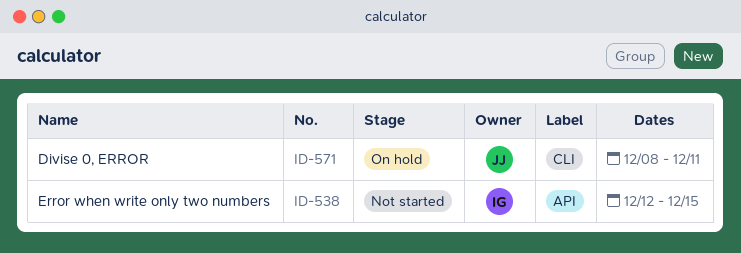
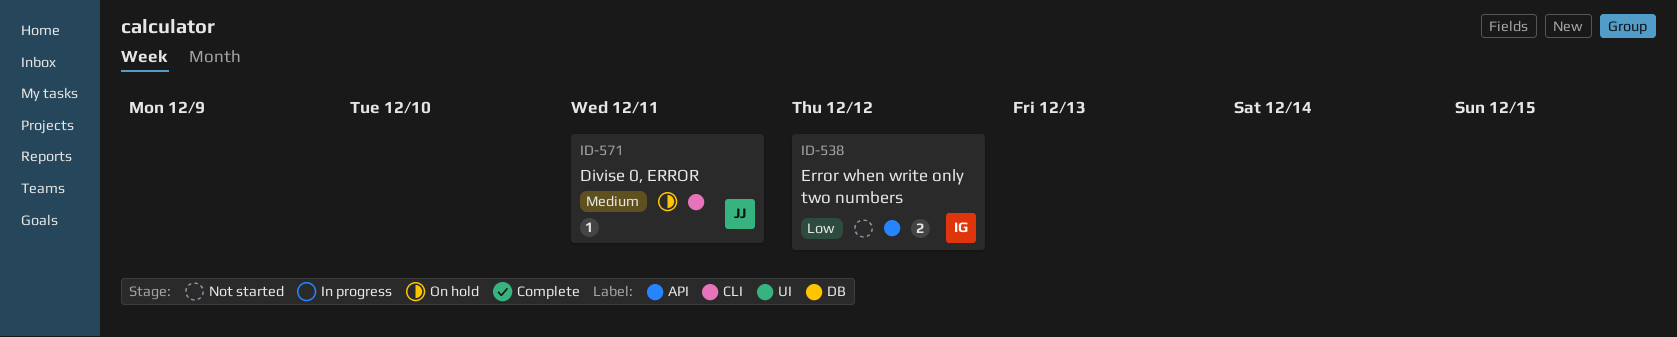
ID-538, due: Dec 15 -> Dec 12

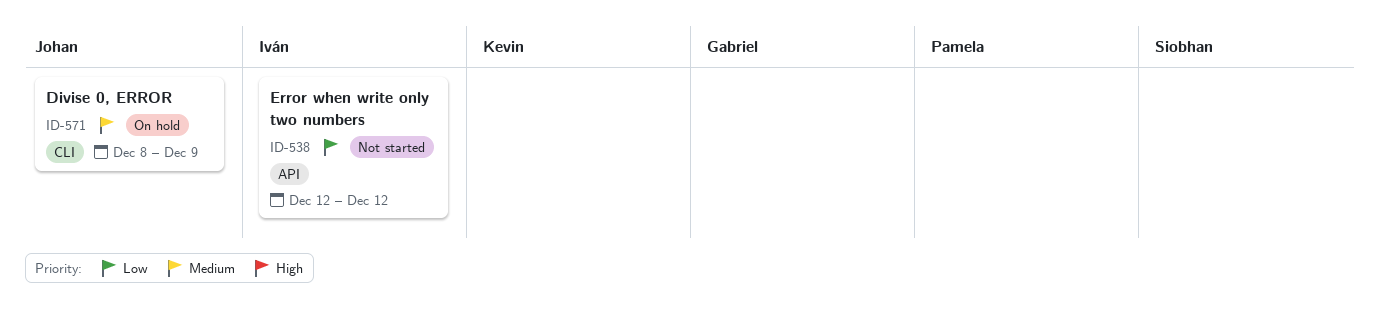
ID-571, due: Dec 11 -> Dec 9

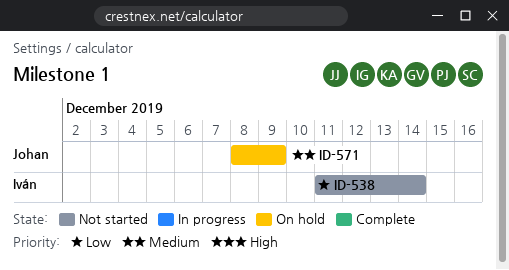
ID-538, start: Dec 12 -> Dec 11
ID-538, due: Dec 12 -> Dec 14

